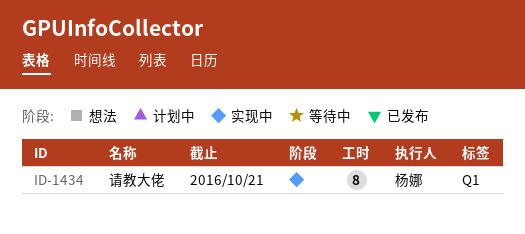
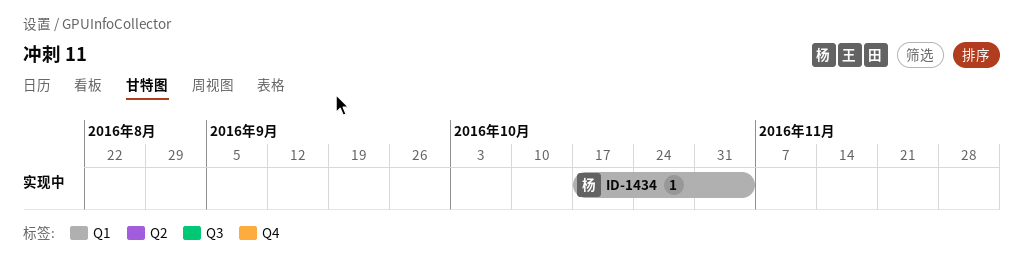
ID-1434, estimate: 8 -> 1
ID-1434, due: Oct 21 -> Nov 4

